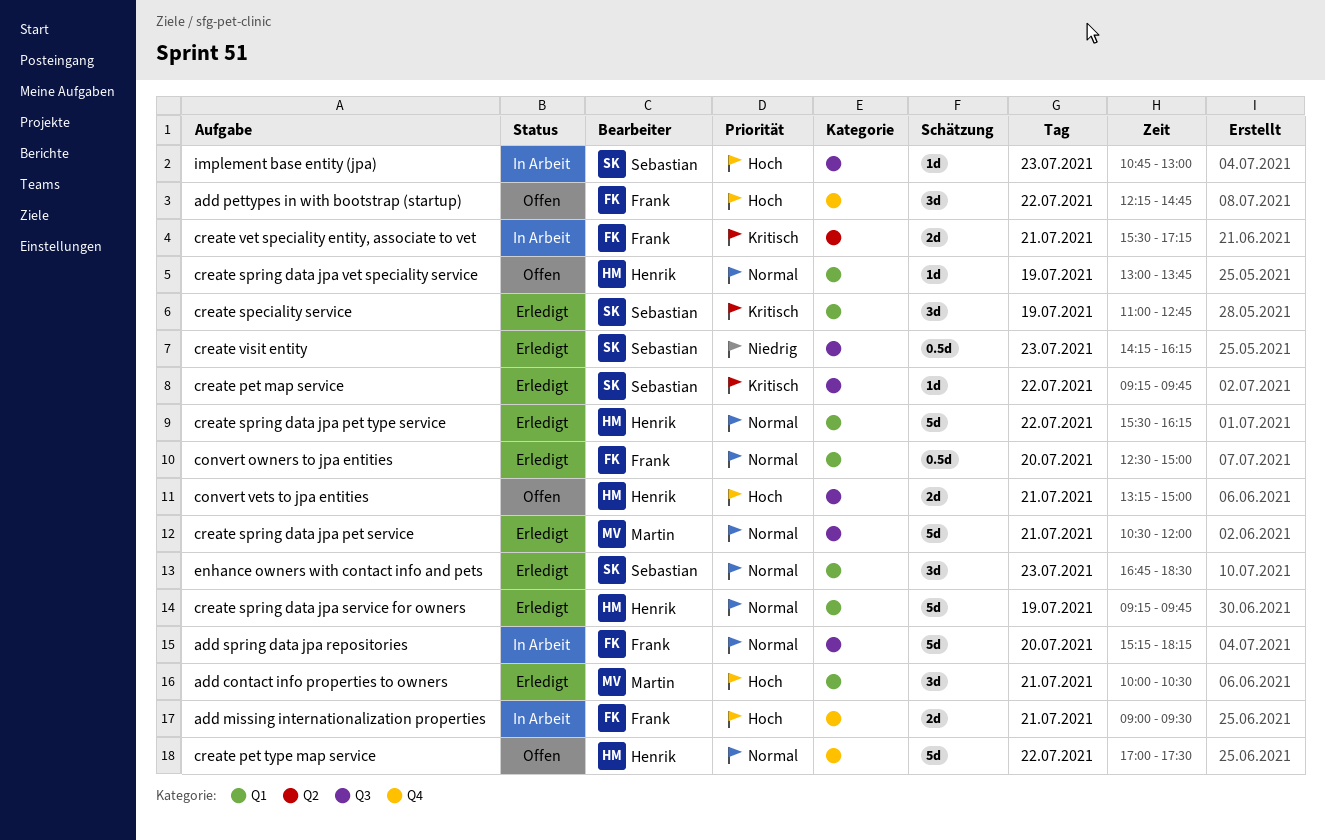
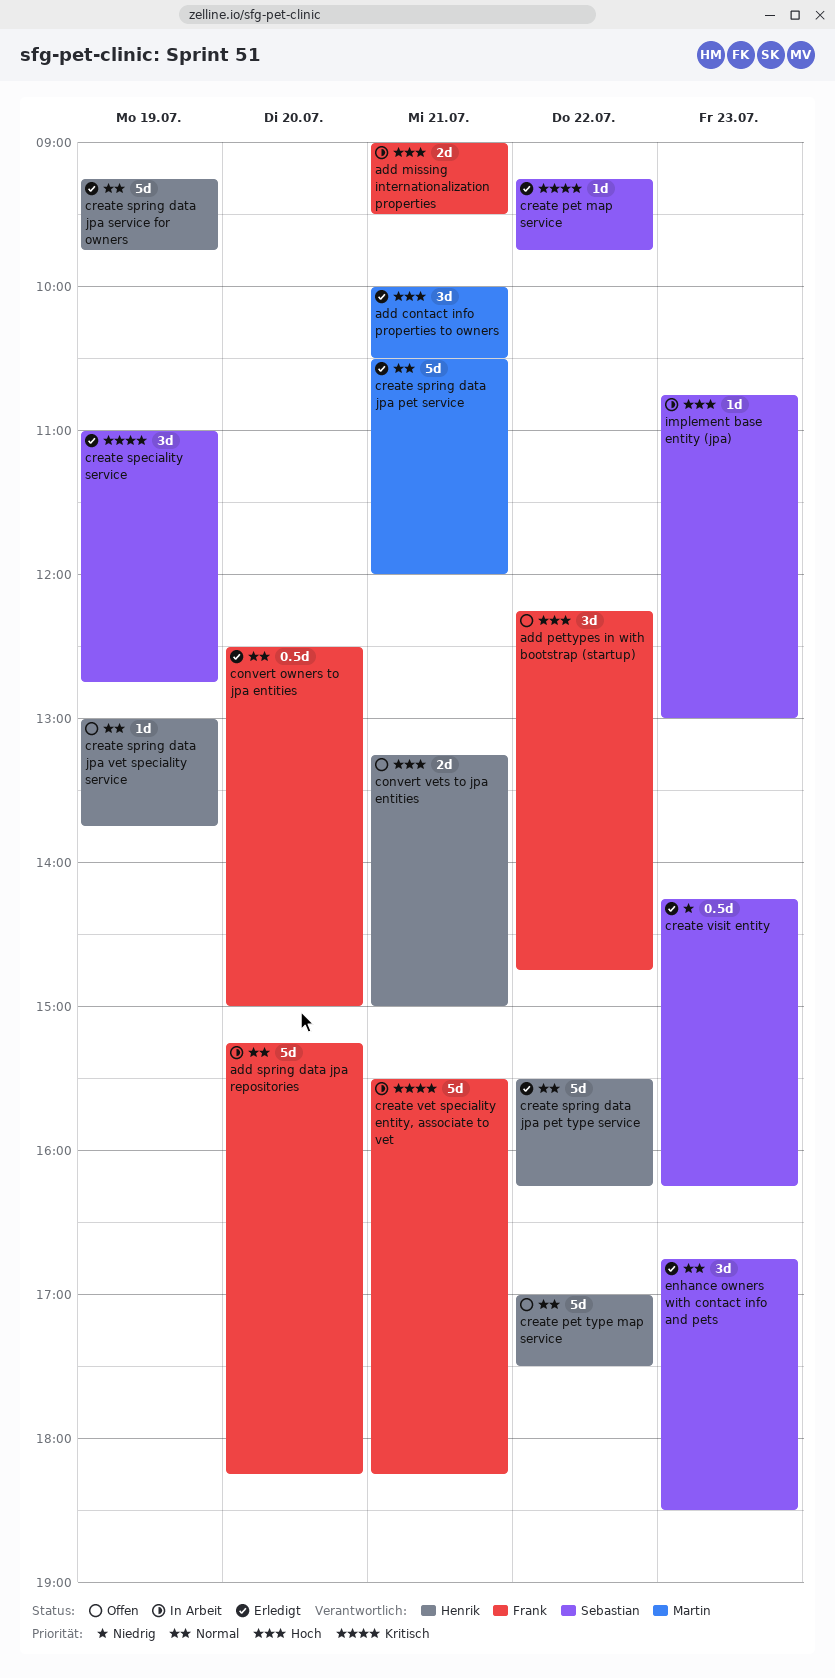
create vet speciality entity, associate to vet, estimate: 2d -> 5d
create vet speciality entity, associate to vet, ends: 17:15 -> 18:15

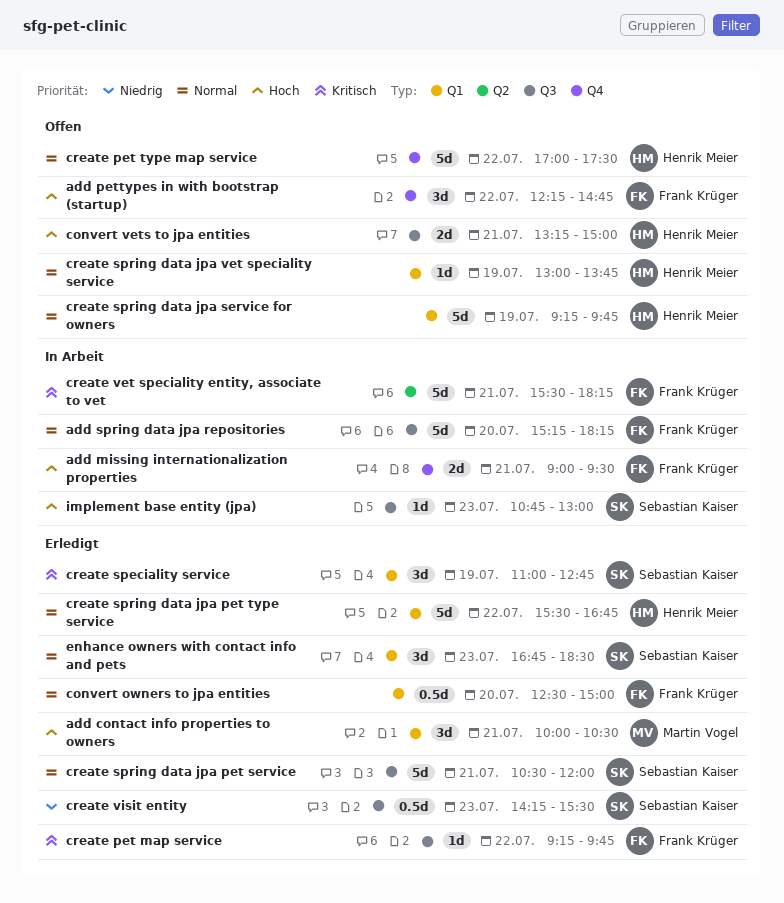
create pet map service, owner: Sebastian Kaiser -> Frank Krüger
create spring data jpa pet service, owner: Martin Vogel -> Sebastian Kaiser
create spring data jpa pet type service, ends: 16:15 -> 16:45
create spring data jpa service for owners, status: Erledigt -> Offen
create visit entity, ends: 16:15 -> 15:30

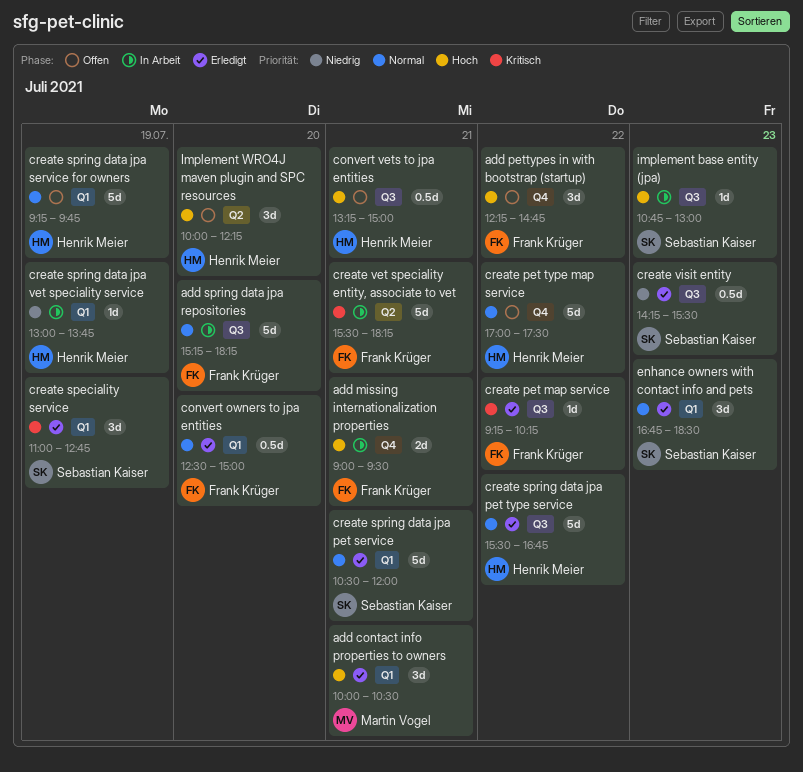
convert vets to jpa entities, estimate: 2d -> 0.5d
create pet map service, ends: 09:45 -> 10:15
create spring data jpa pet service, label: Q3 -> Q1
create spring data jpa pet type service, label: Q1 -> Q3
create spring data jpa vet speciality service, status: Offen -> In Arbeit
create spring data jpa vet speciality service, priority: Normal -> Niedrig
Implement WRO4J maven plugin and SPC resources: none -> present

